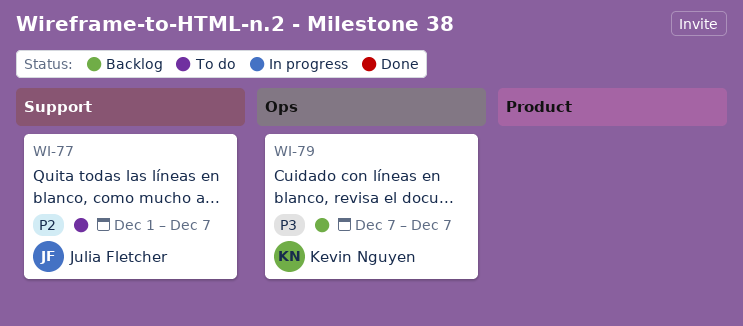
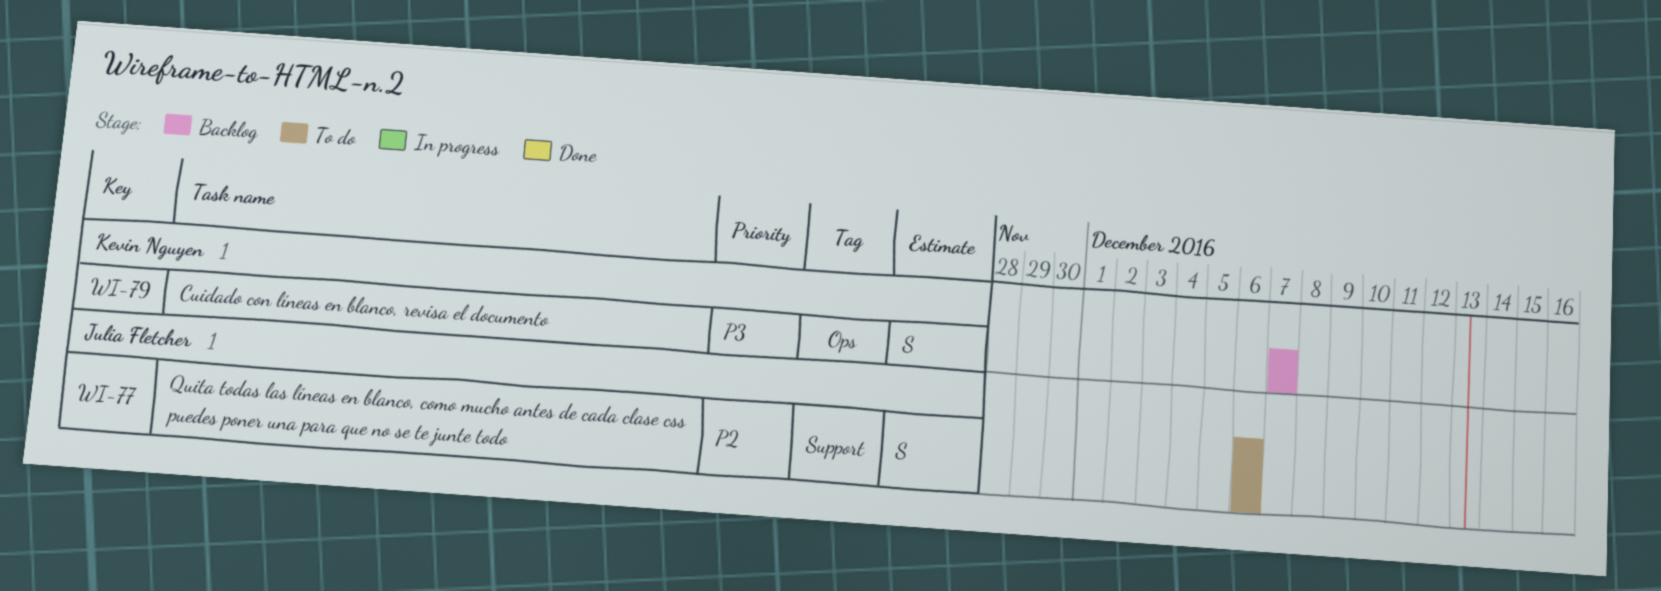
WI-77, start: Dec 1 -> Dec 6
WI-77, due: Dec 7 -> Dec 6

